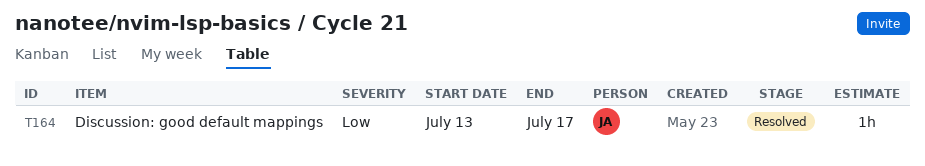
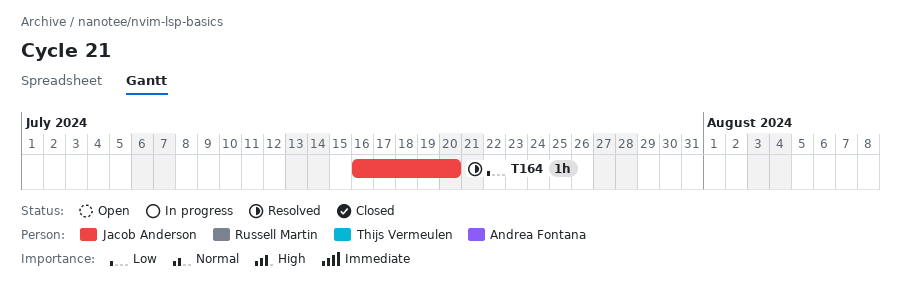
T164, start: Jul 13 -> Jul 16
T164, due: Jul 17 -> Jul 20

